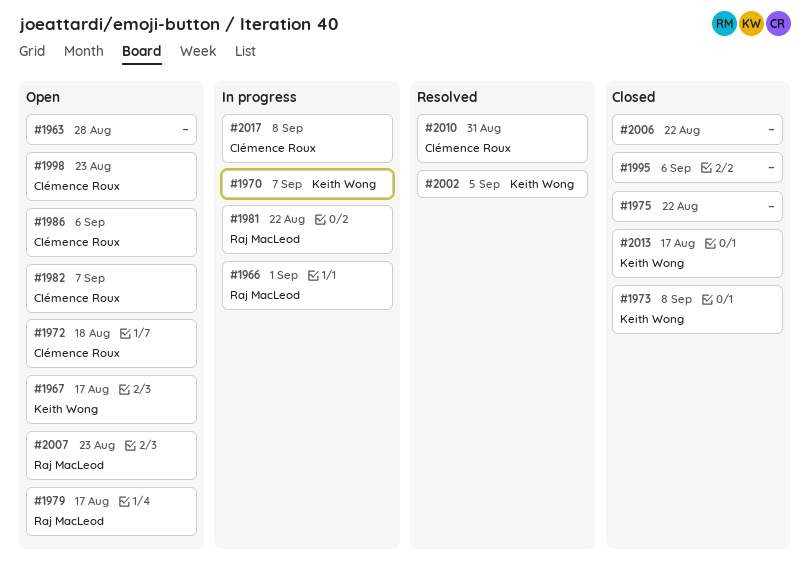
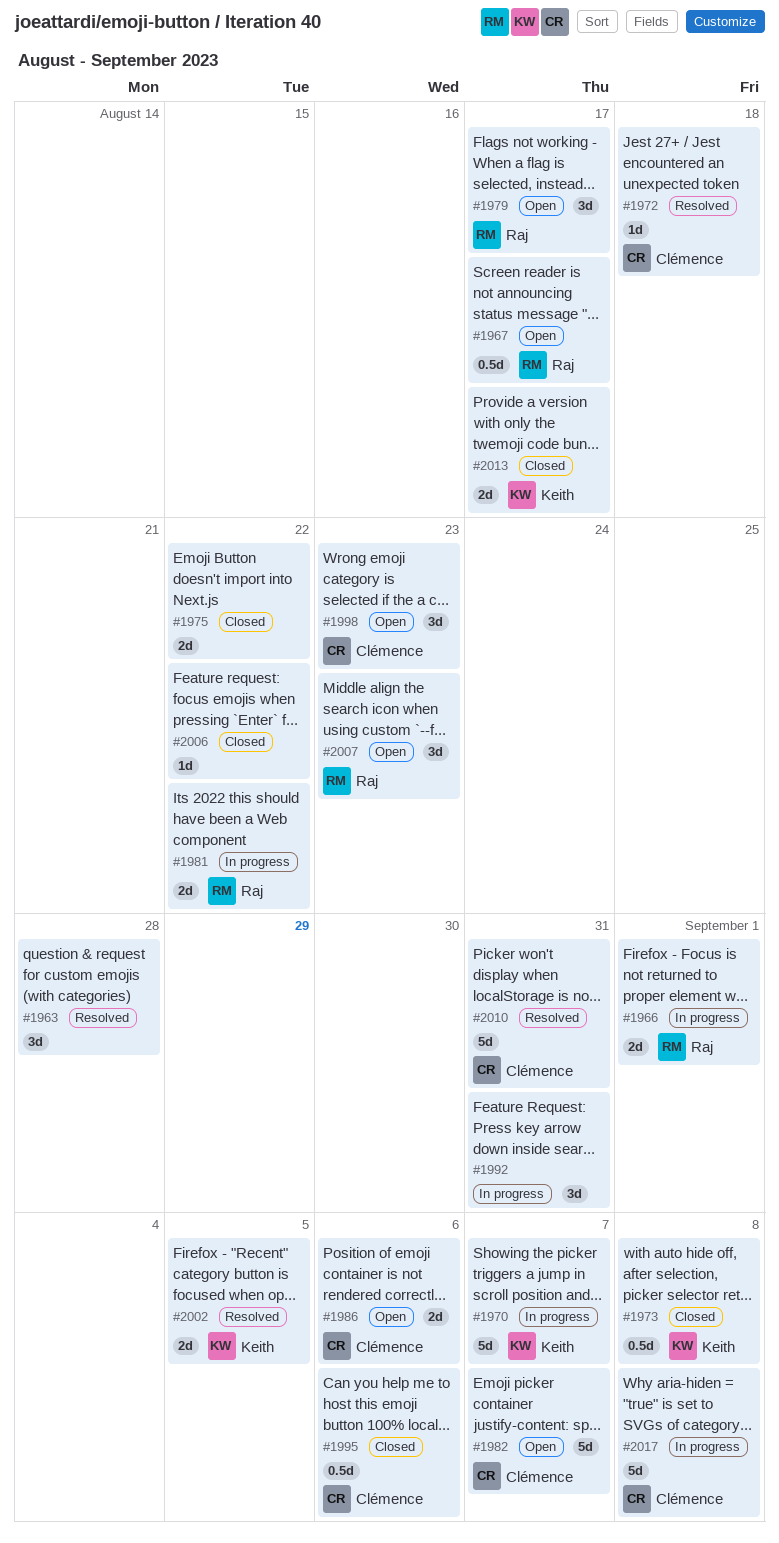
#1963, status: Open -> Resolved
#1967, owner: Keith Wong -> Raj MacLeod
#1972, status: Open -> Resolved
#1992: none -> present
#1995, owner: none -> Clémence Roux

